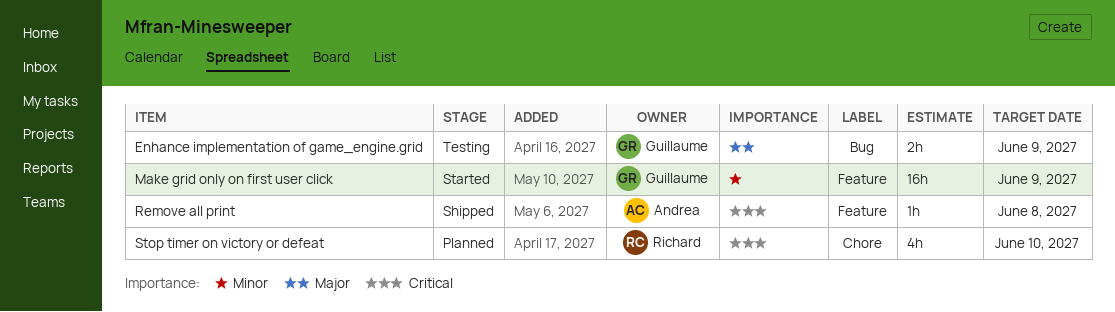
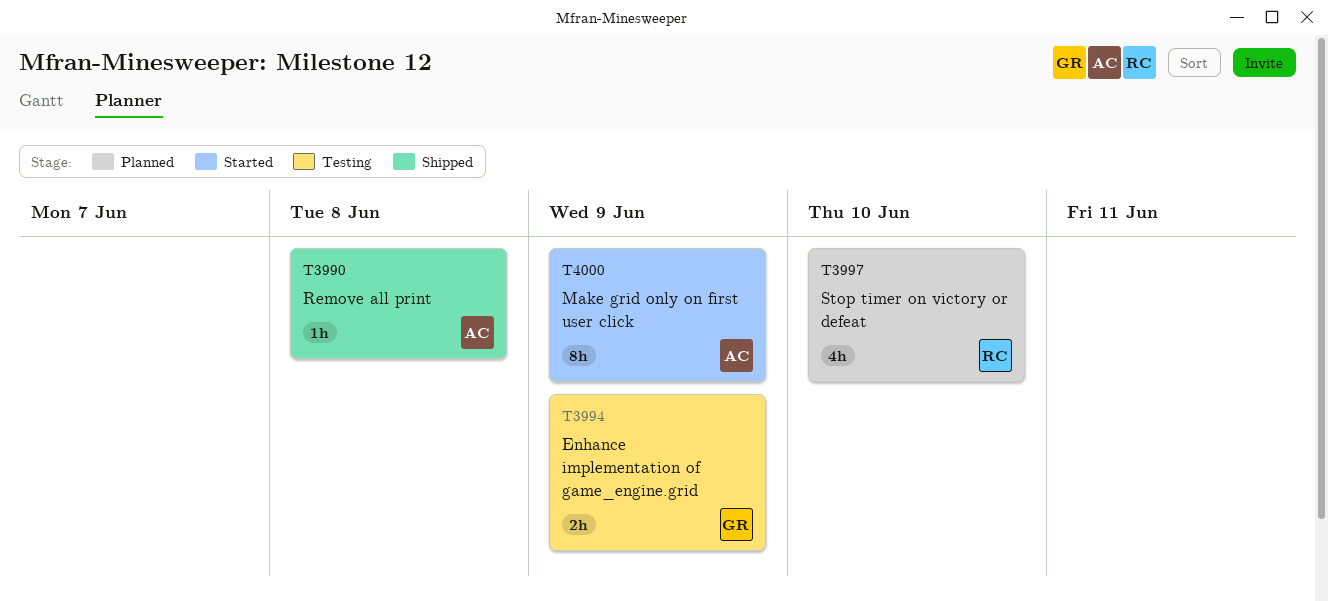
Make grid only on first user click, owner: Guillaume -> Andrea
Make grid only on first user click, estimate: 16h -> 8h

